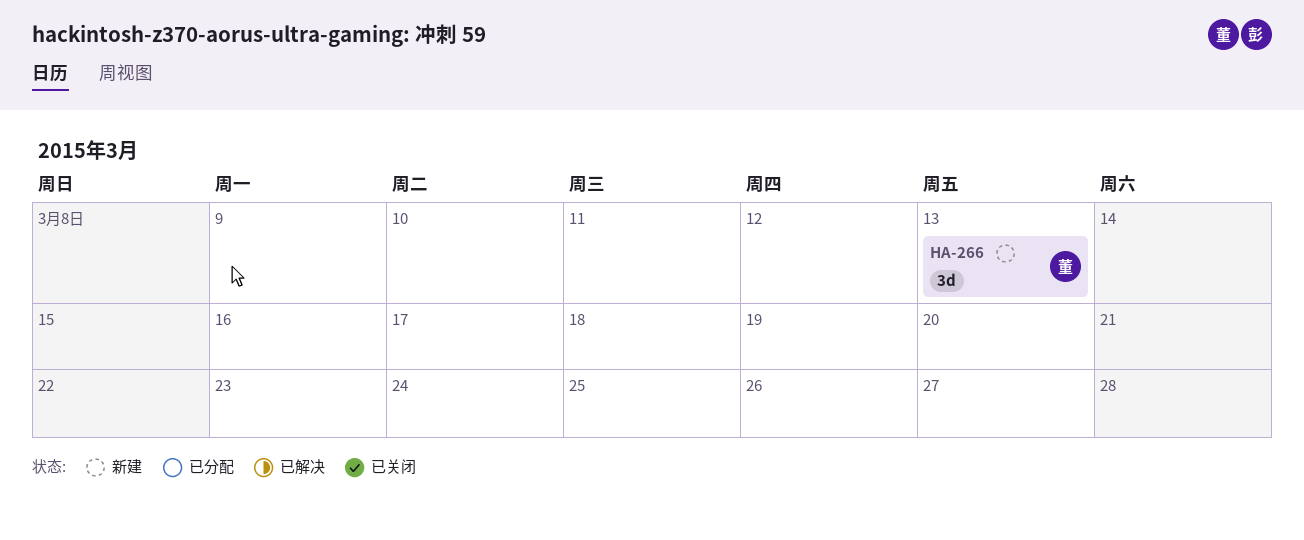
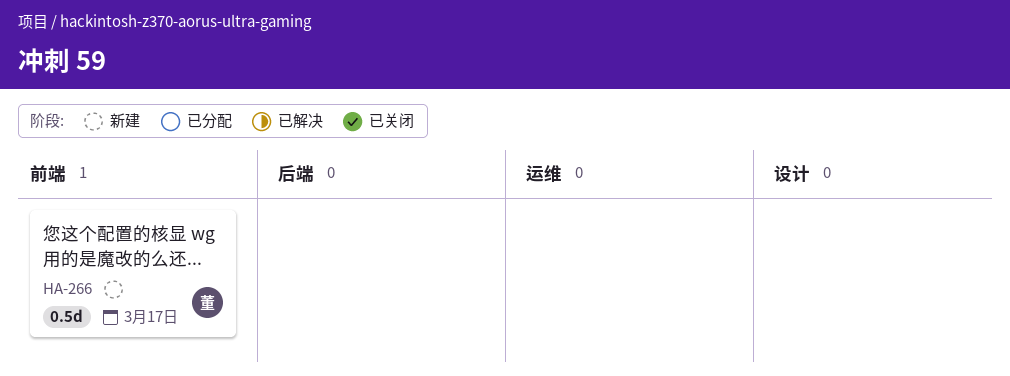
HA-266, estimate: 3d -> 0.5d
HA-266, due: Mar 13 -> Mar 17

